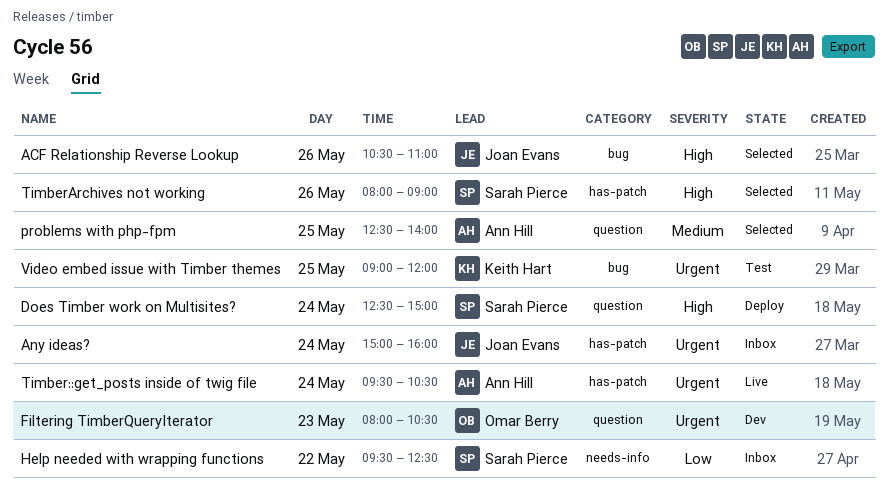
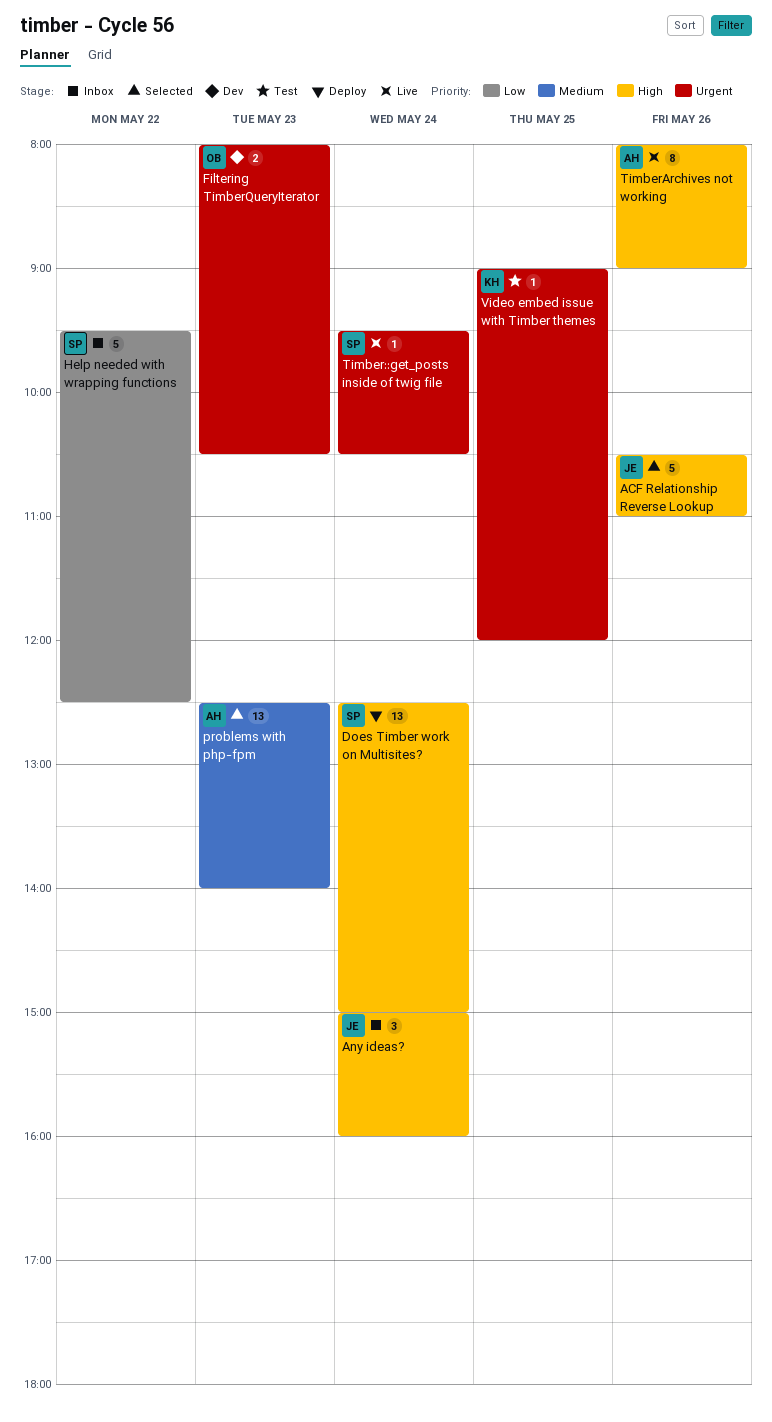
Any ideas?, priority: Urgent -> High
problems with php-fpm, day: May 25 -> May 23
Timber::get_posts inside of twig file, owner: Ann Hill -> Sarah Pierce
TimberArchives not working, status: Selected -> Live
TimberArchives not working, owner: Sarah Pierce -> Ann Hill

